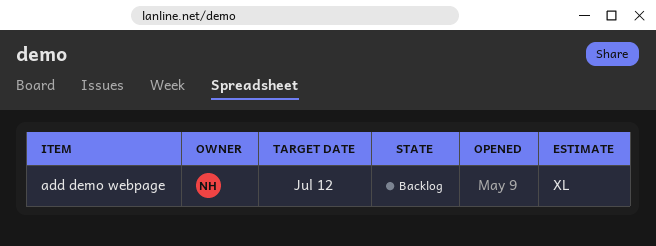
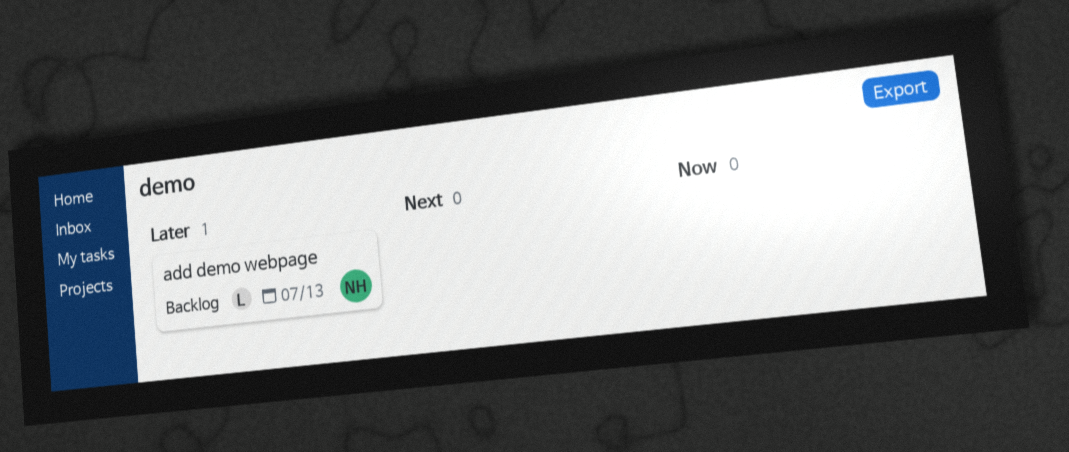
add demo webpage, estimate: XL -> L
add demo webpage, due: Jul 12 -> Jul 13

